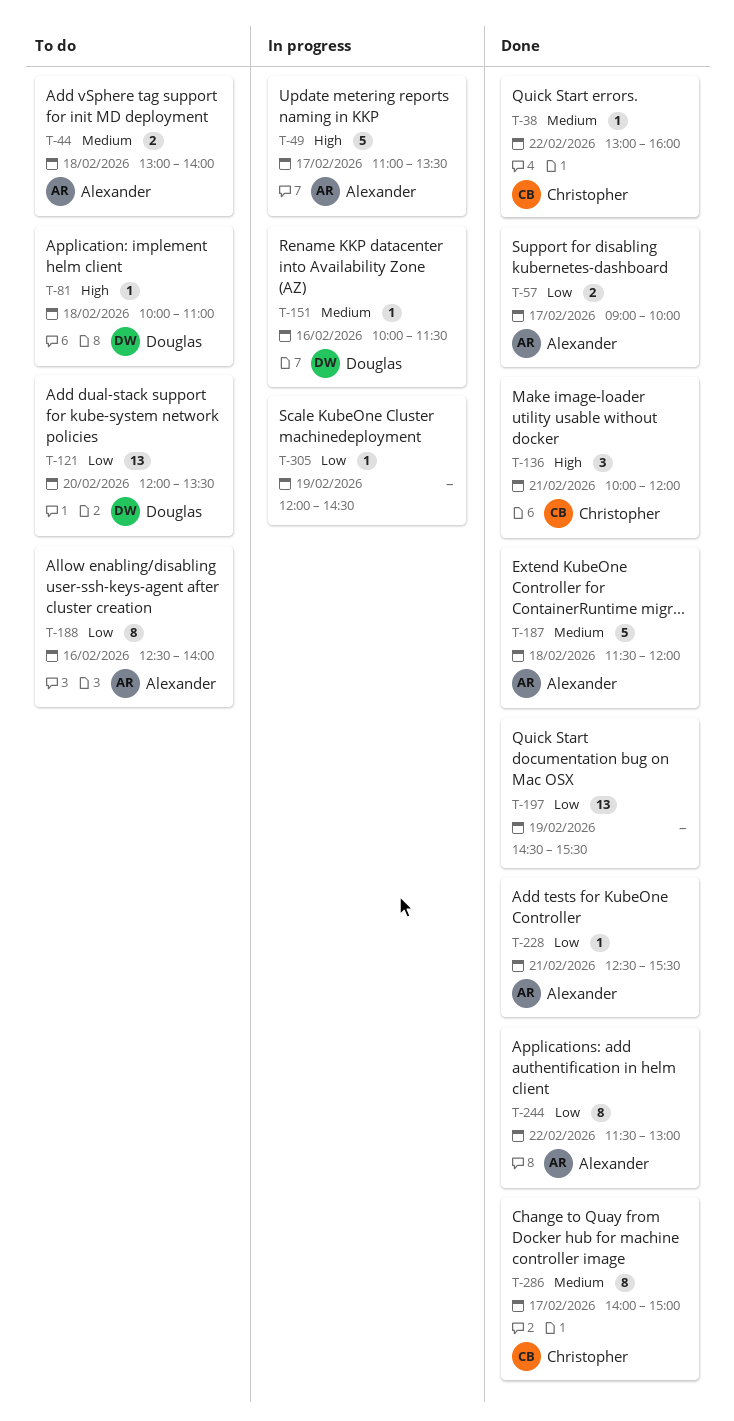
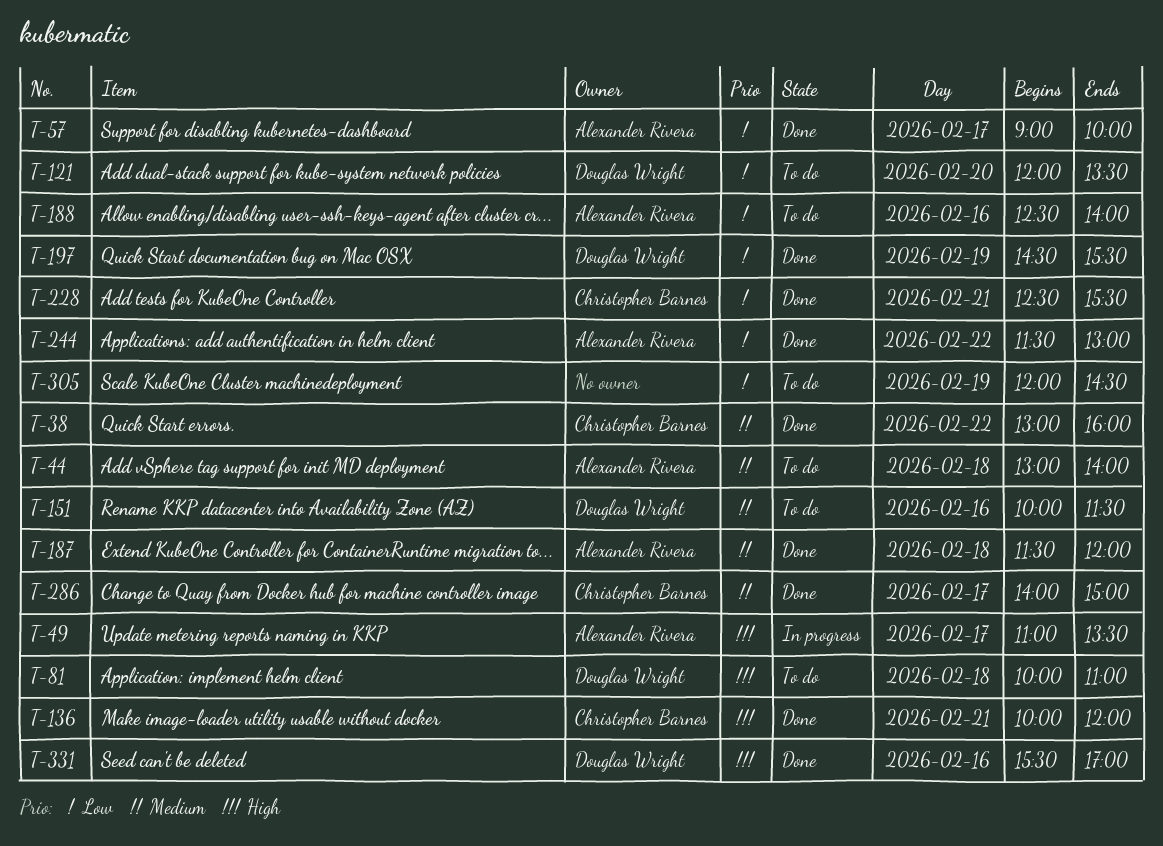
T-151, status: In progress -> To do
T-197, owner: none -> Douglas Wright
T-228, owner: Alexander Rivera -> Christopher Barnes
T-305, status: In progress -> To do
T-331: none -> present

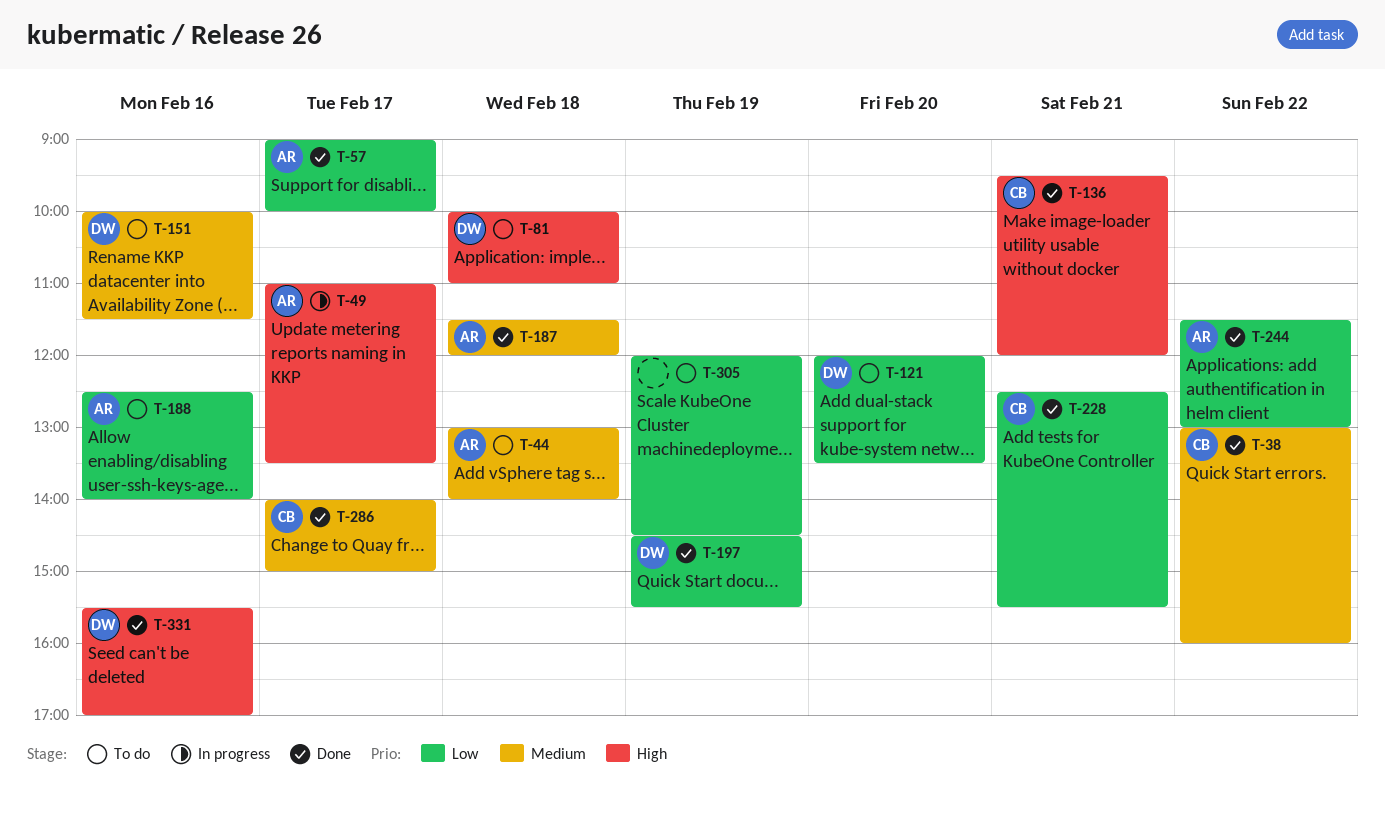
T-136, begins: 10:00 -> 09:30

